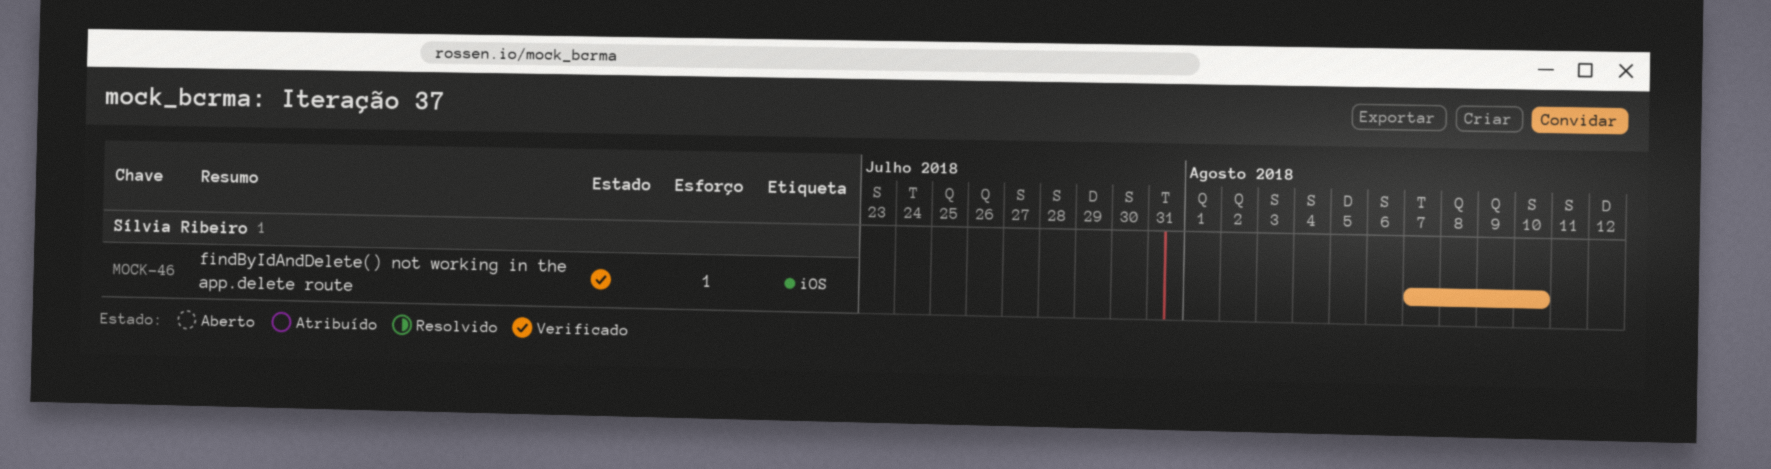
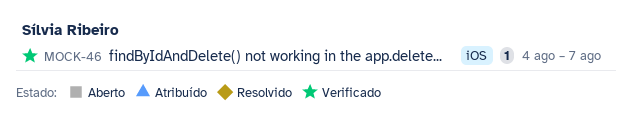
MOCK-46, start: Aug 7 -> Aug 4
MOCK-46, due: Aug 10 -> Aug 7

